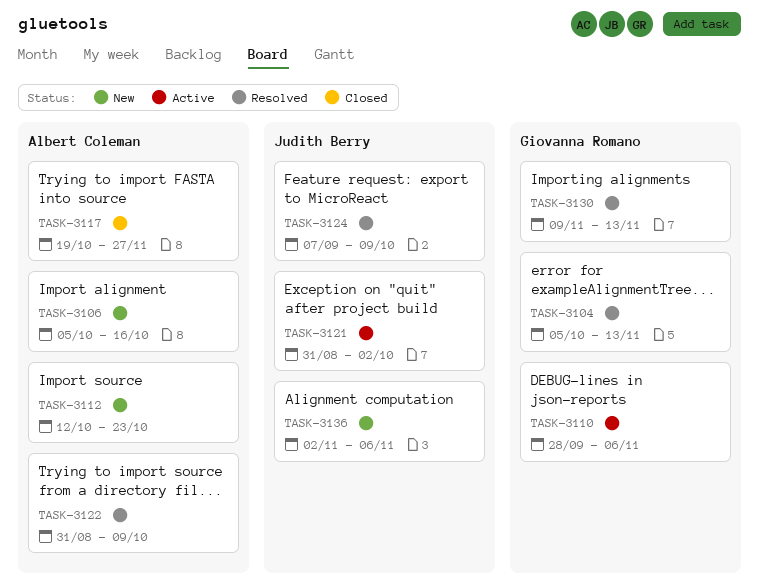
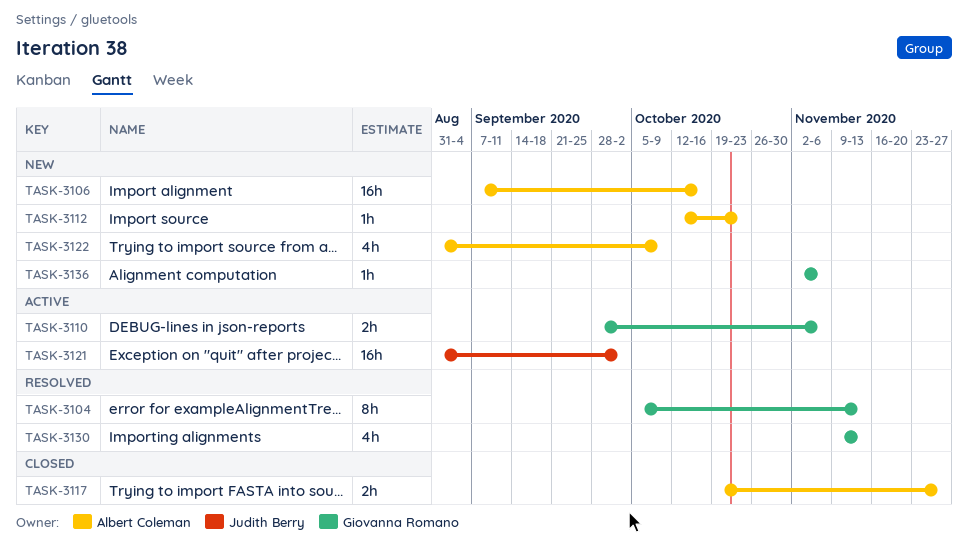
TASK-3106, start: Oct 5 -> Sep 7
TASK-3122, status: Resolved -> New
TASK-3124: present -> none
TASK-3136, owner: Judith Berry -> Giovanna Romano

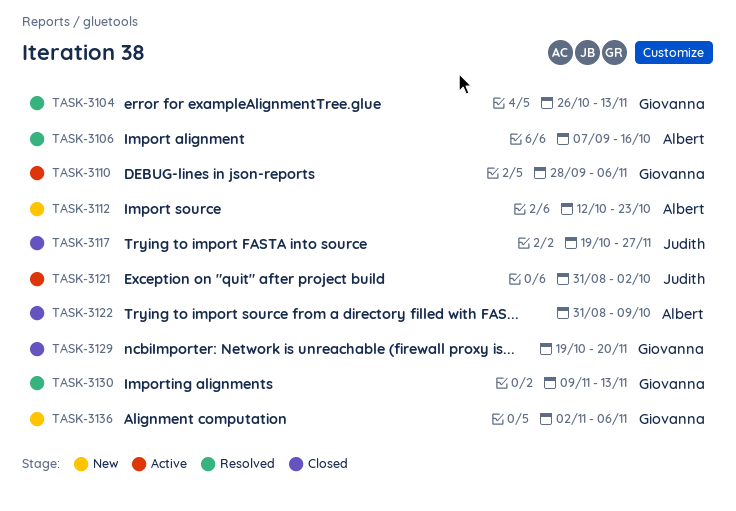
TASK-3104, start: Oct 5 -> Oct 26
TASK-3106, status: New -> Resolved
TASK-3117, owner: Albert Coleman -> Judith Berry
TASK-3122, status: New -> Closed
TASK-3129: none -> present

